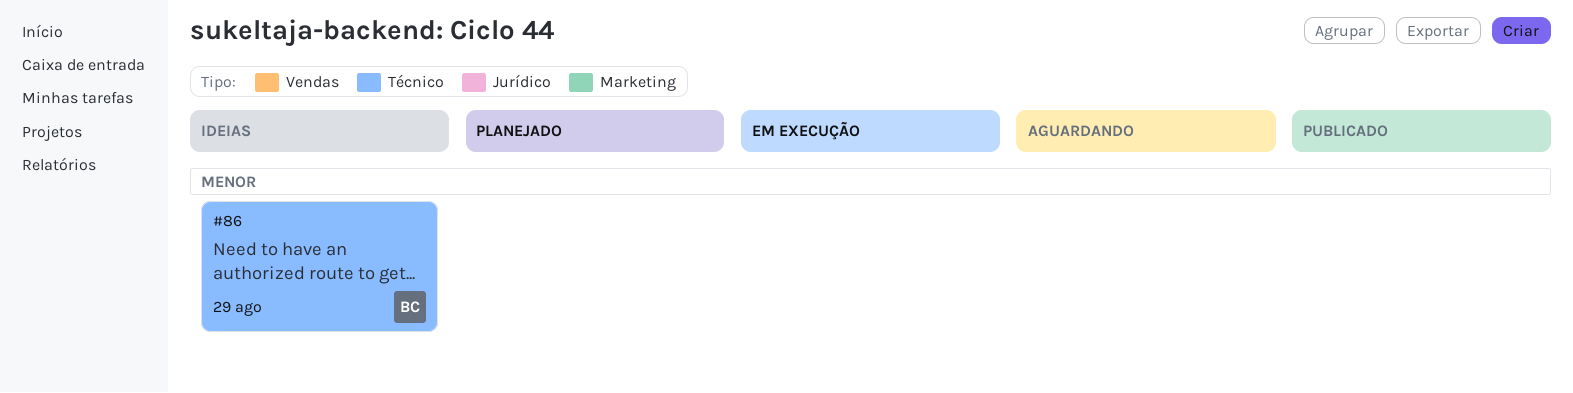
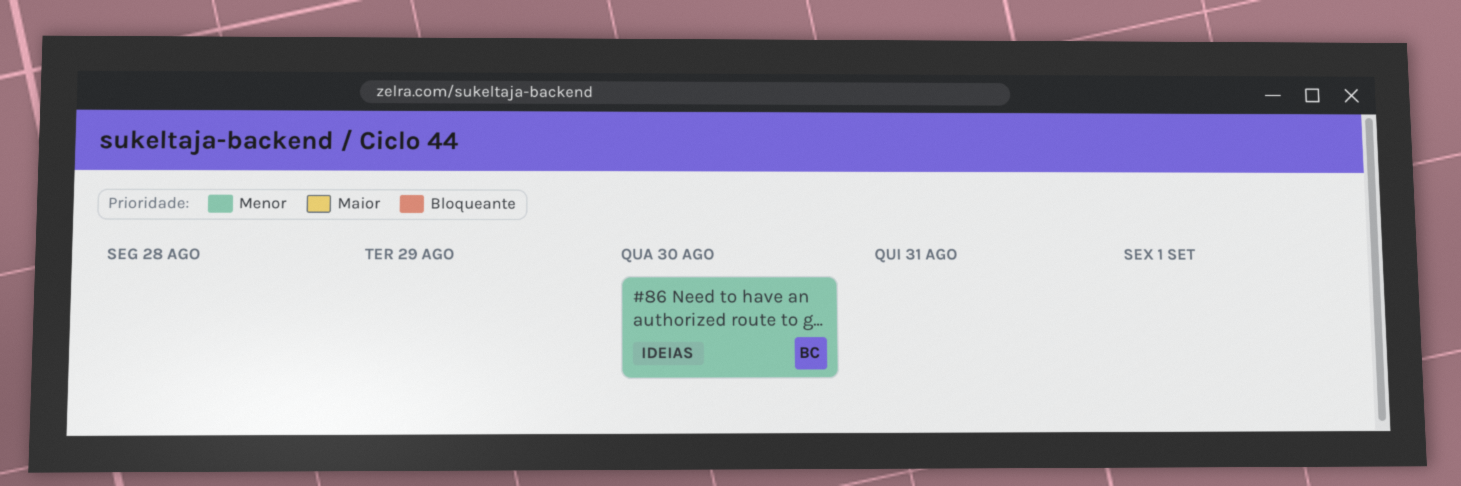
#86, due: Aug 29 -> Aug 30

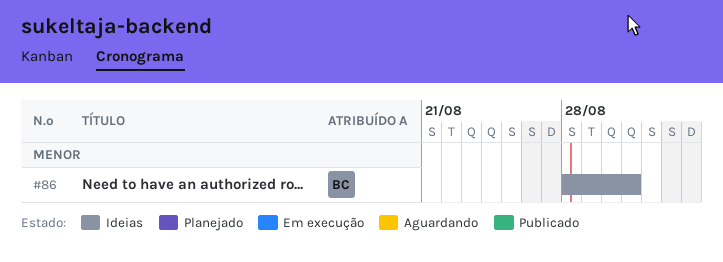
#86, due: Aug 30 -> Aug 31

